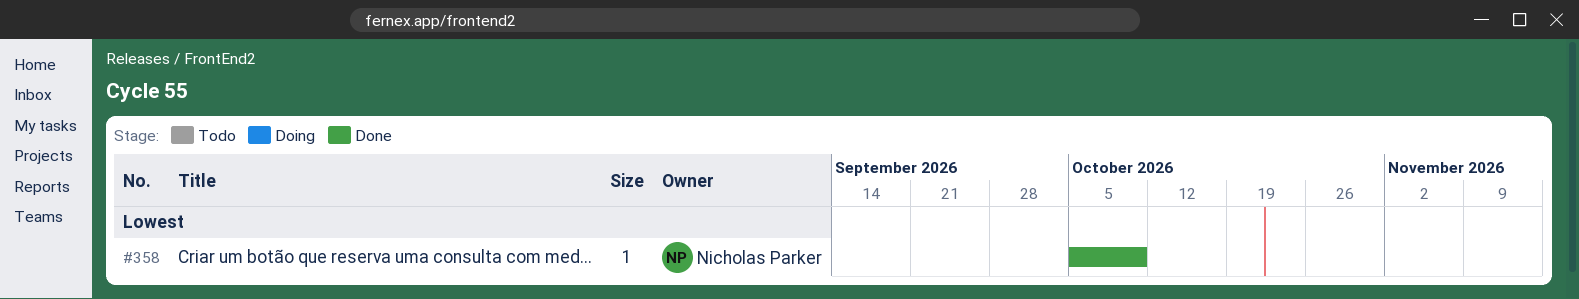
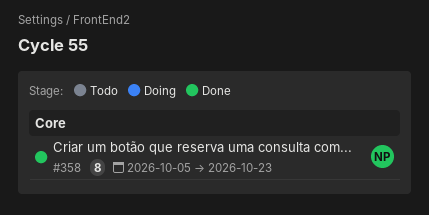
#358, estimate: 1 -> 8
#358, due: Oct 9 -> Oct 23

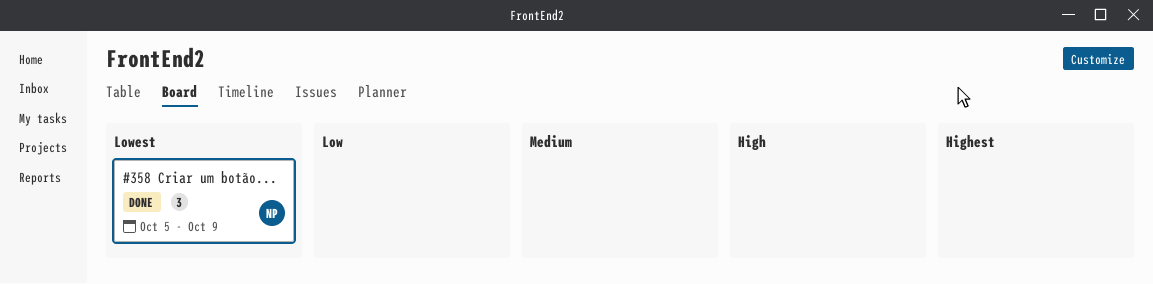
#358, estimate: 8 -> 3
#358, due: Oct 23 -> Oct 9

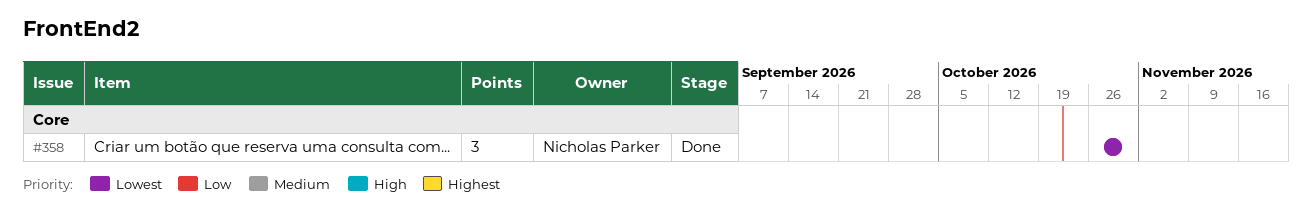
#358, start: Oct 5 -> Oct 26
#358, due: Oct 9 -> Oct 30

